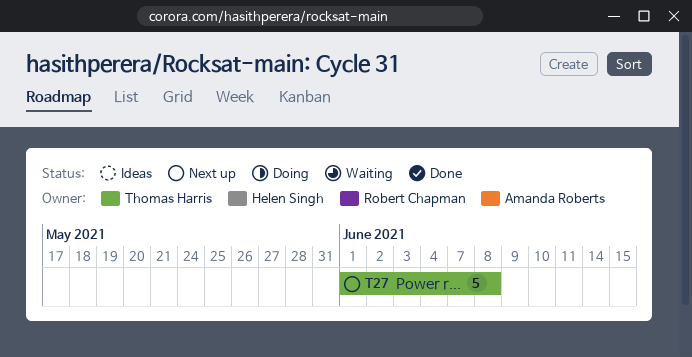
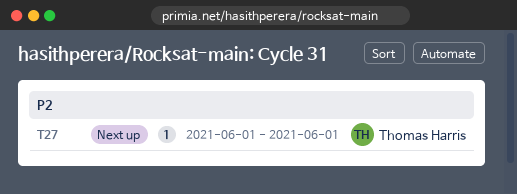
T27, estimate: 5 -> 1
T27, due: Jun 8 -> Jun 1

